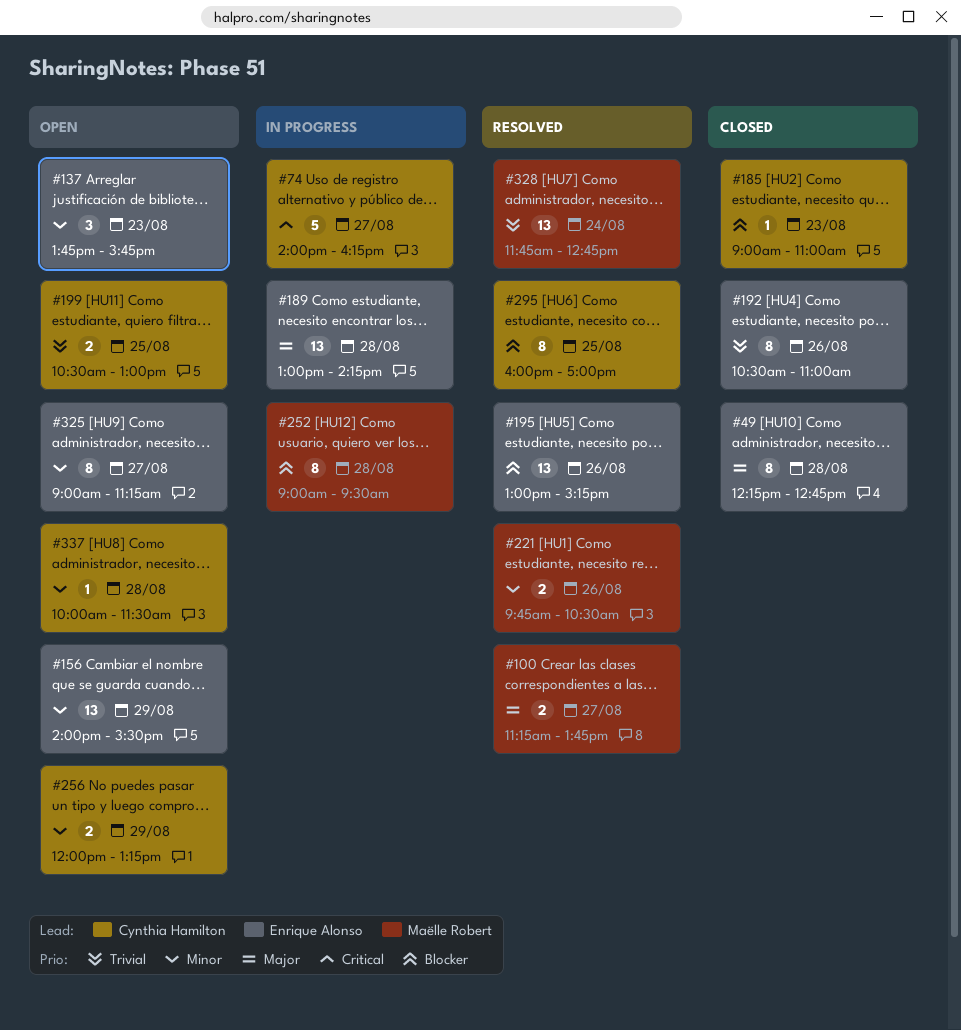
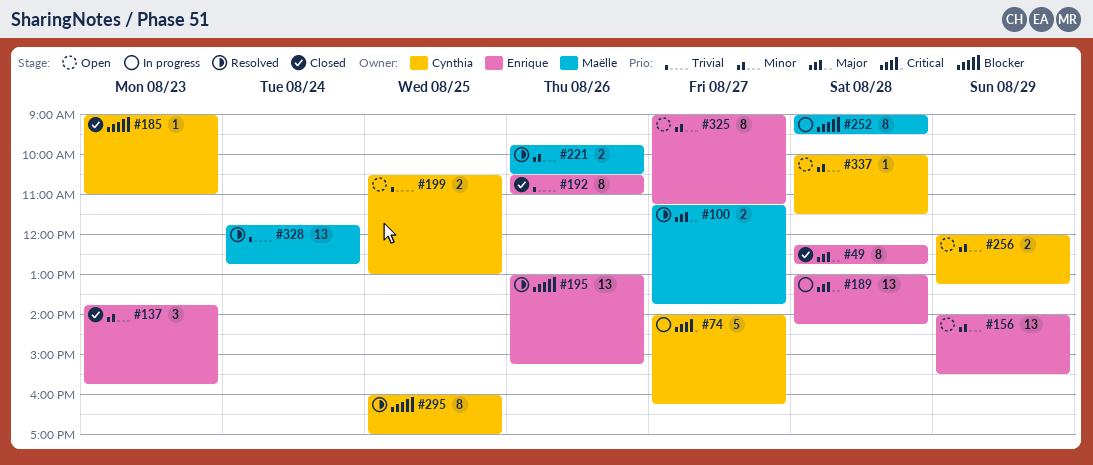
#137, status: Open -> Closed

